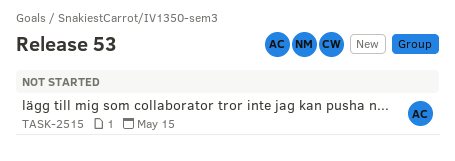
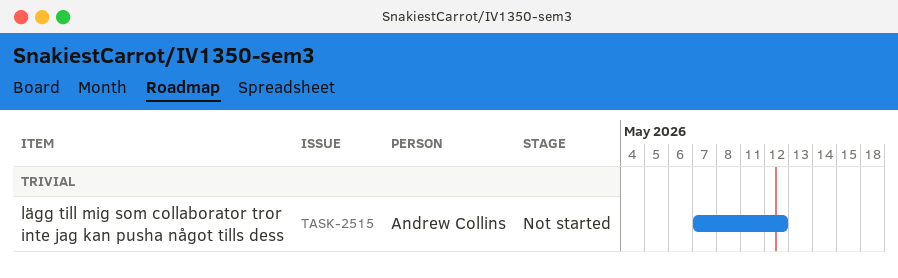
TASK-2515, due: May 15 -> May 12

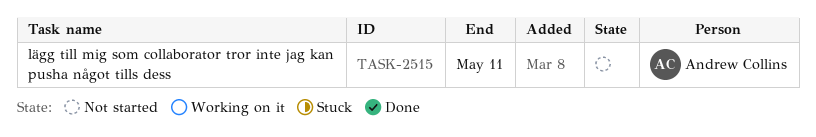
TASK-2515, due: May 12 -> May 11

